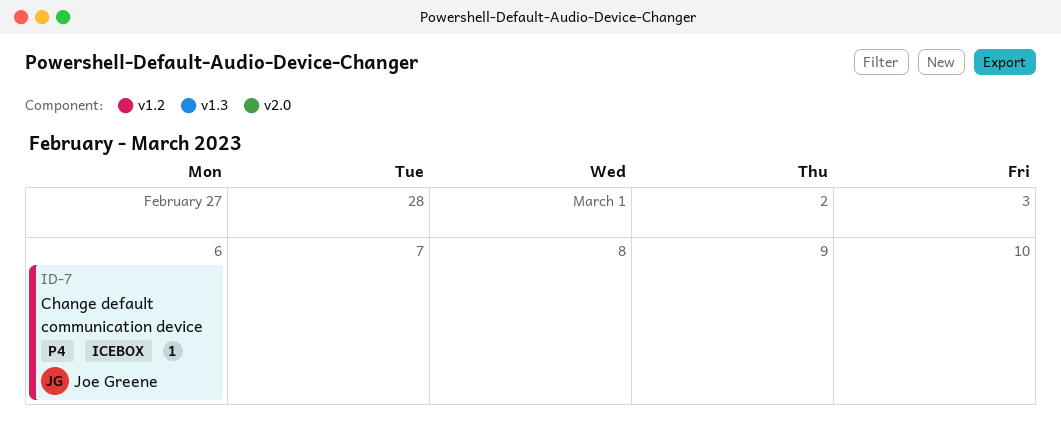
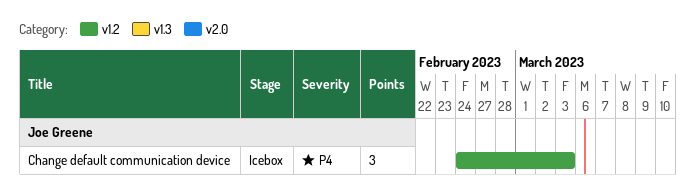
Change default communication device, estimate: 1 -> 3
Change default communication device, due: Mar 6 -> Mar 3

